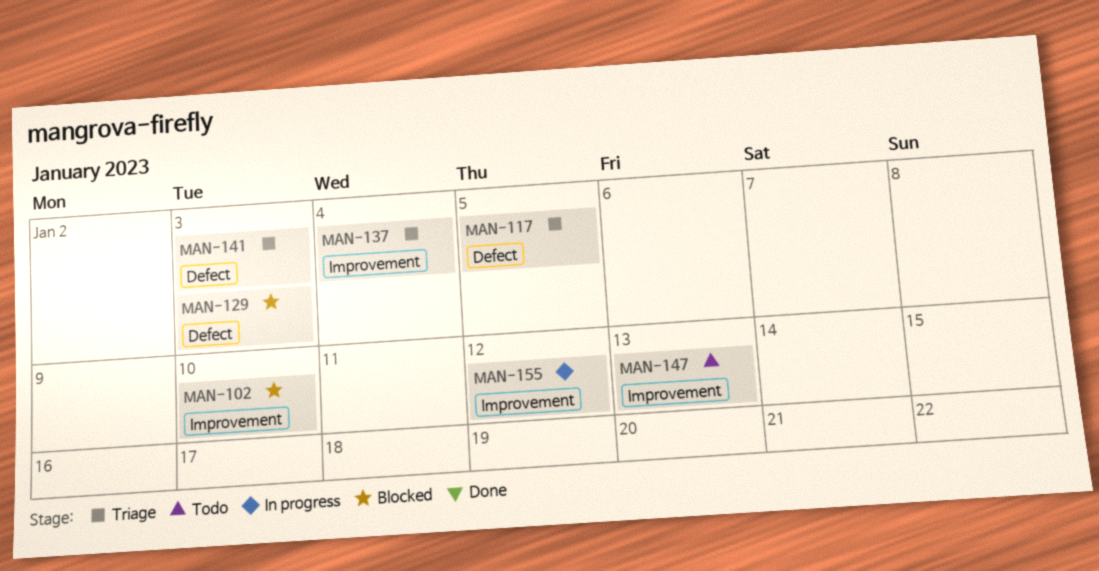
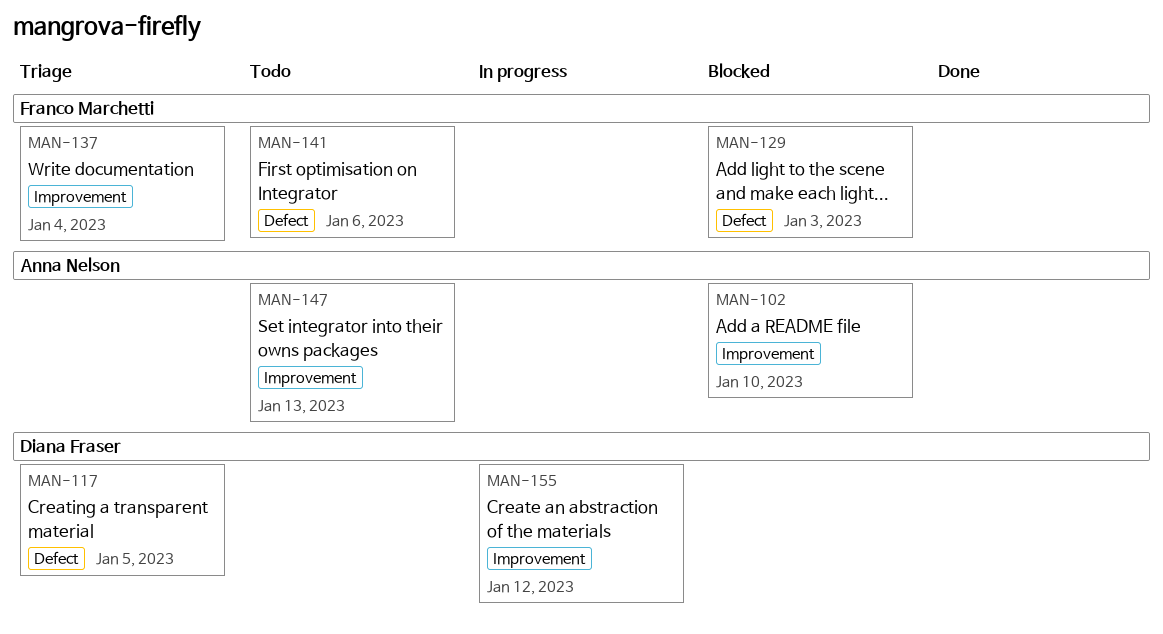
MAN-141, status: Triage -> Todo
MAN-141, due: Jan 3 -> Jan 6

